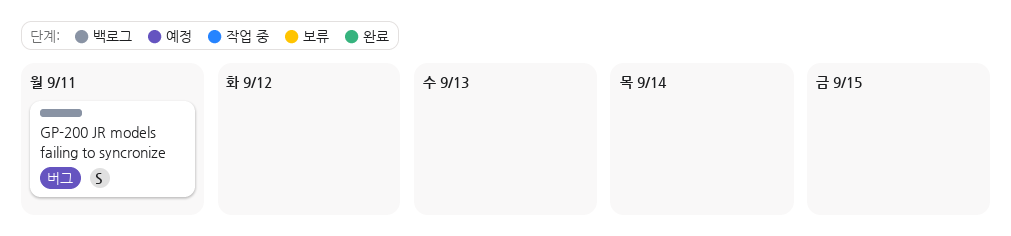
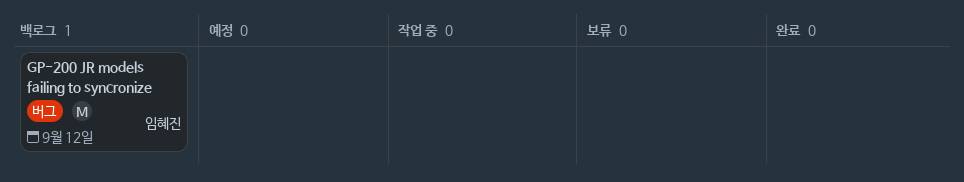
GP-200 JR models failing to syncronize, estimate: S -> M
GP-200 JR models failing to syncronize, due: Sep 11 -> Sep 12

